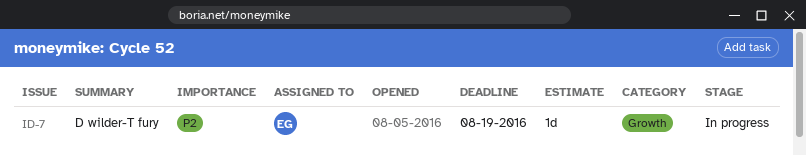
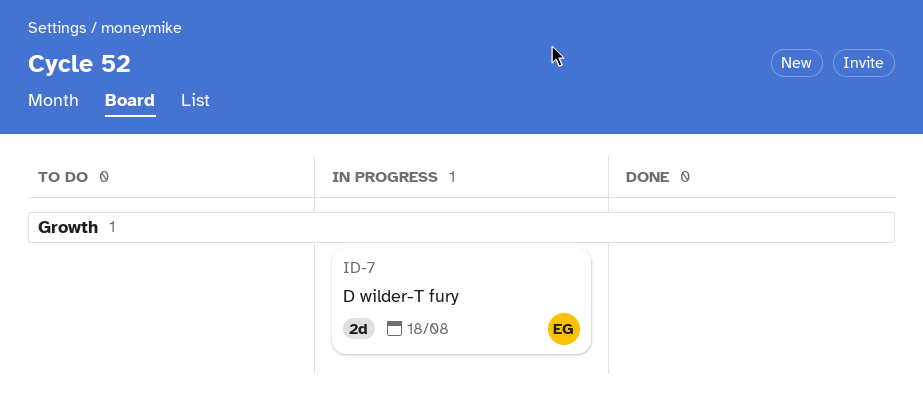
ID-7, estimate: 1d -> 2d
ID-7, due: Aug 19 -> Aug 18

